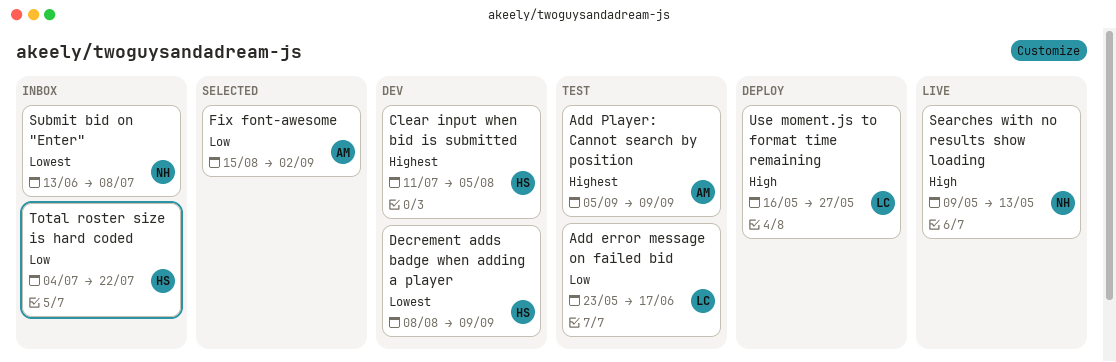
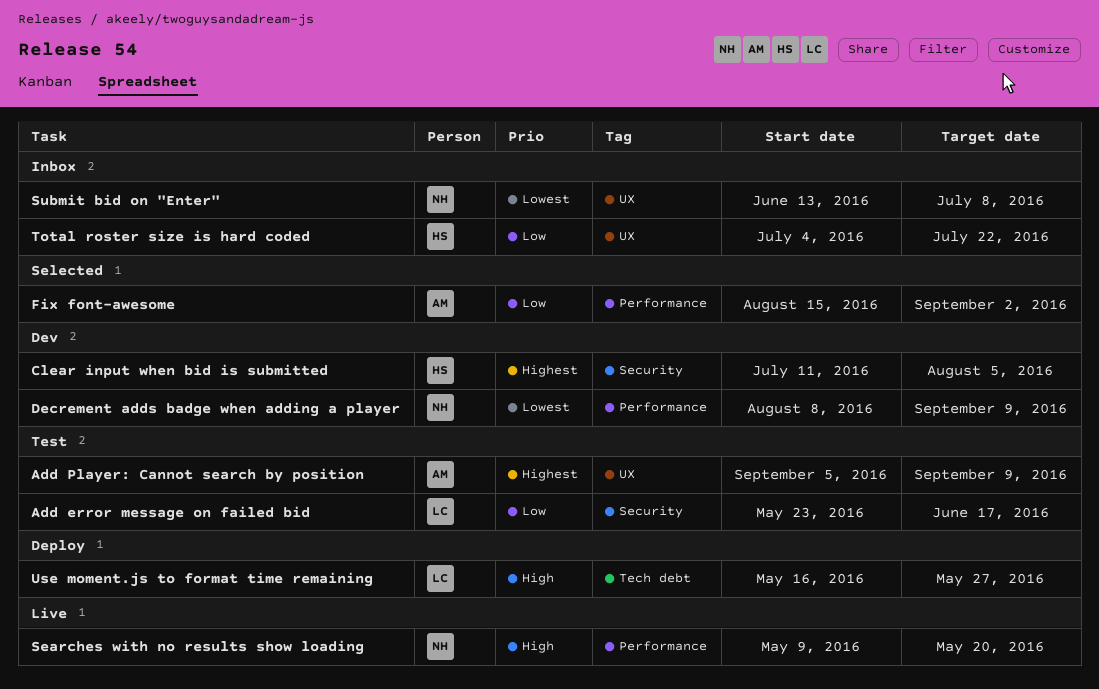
Decrement adds badge when adding a player, owner: HS -> NH
Searches with no results show loading, due: May 13 -> May 20

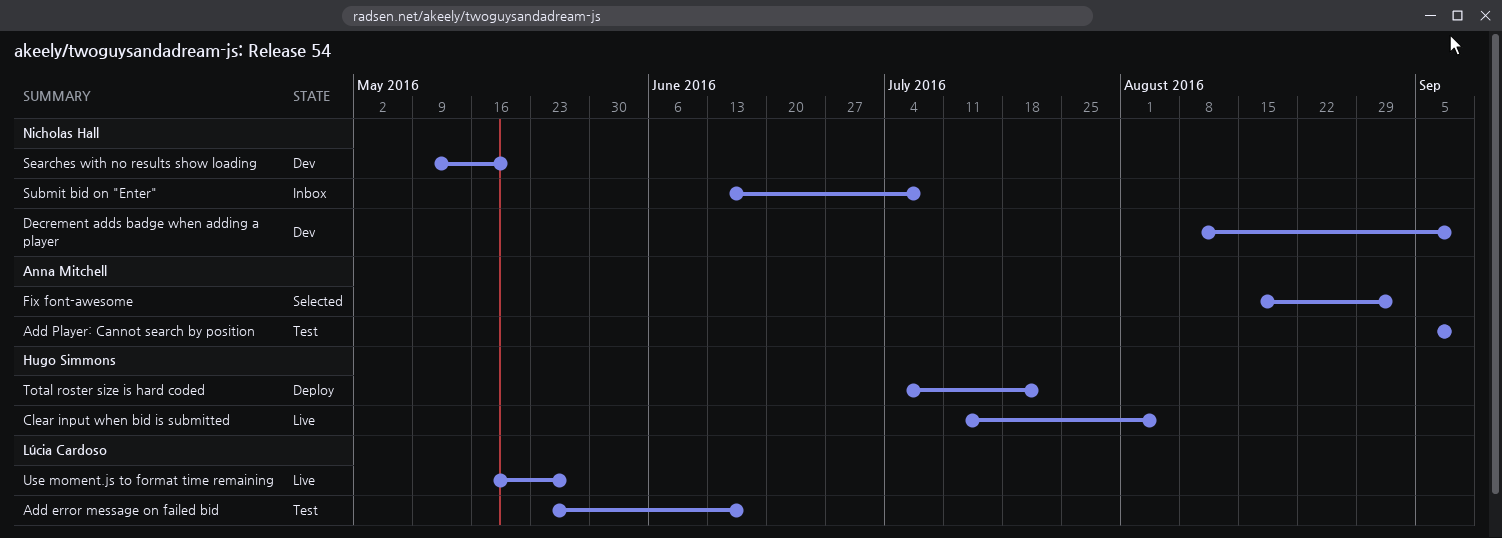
Clear input when bid is submitted, status: Dev -> Live
Searches with no results show loading, status: Live -> Dev
Total roster size is hard coded, status: Inbox -> Deploy
Use moment.js to format time remaining, status: Deploy -> Live

